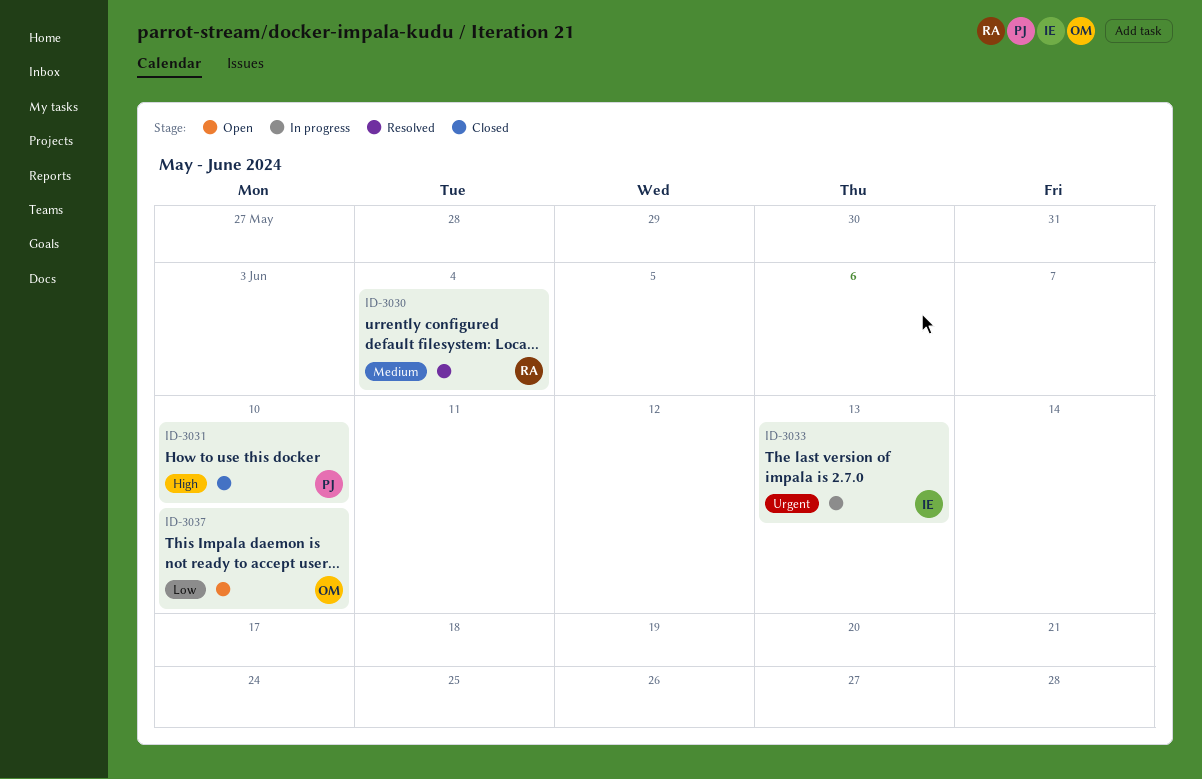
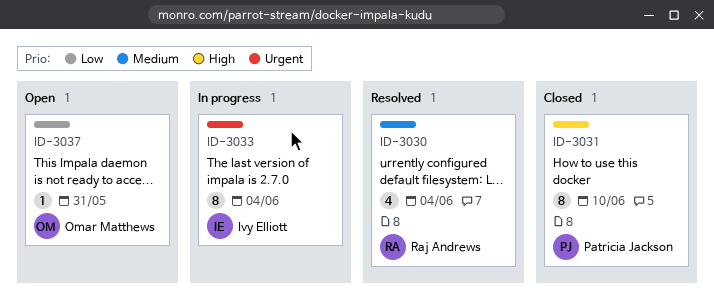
ID-3033, due: Jun 13 -> Jun 4
ID-3037, due: Jun 10 -> May 31

